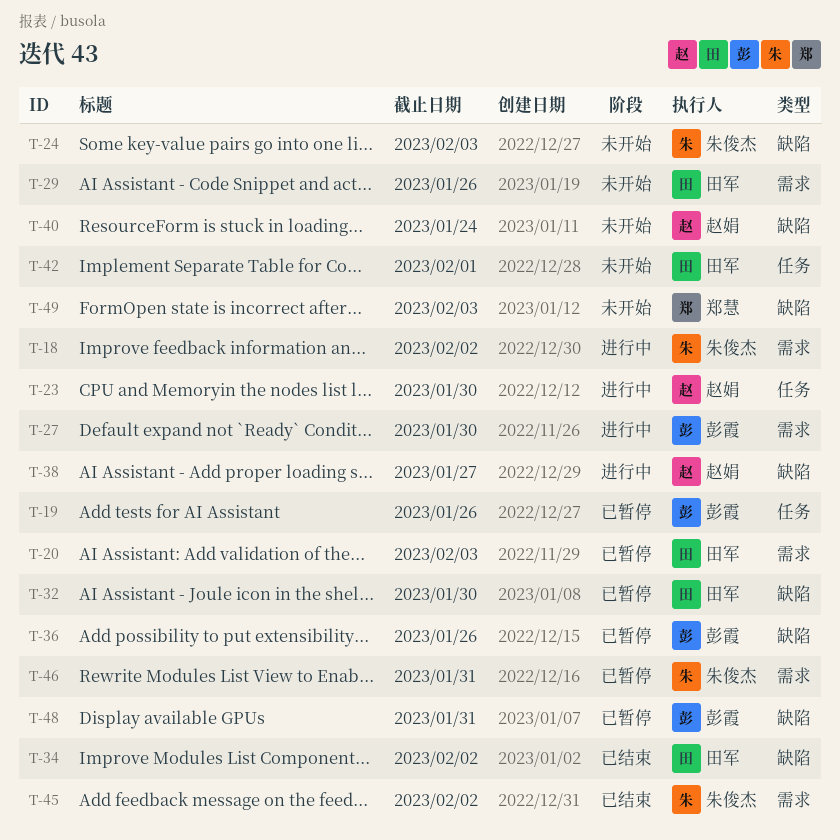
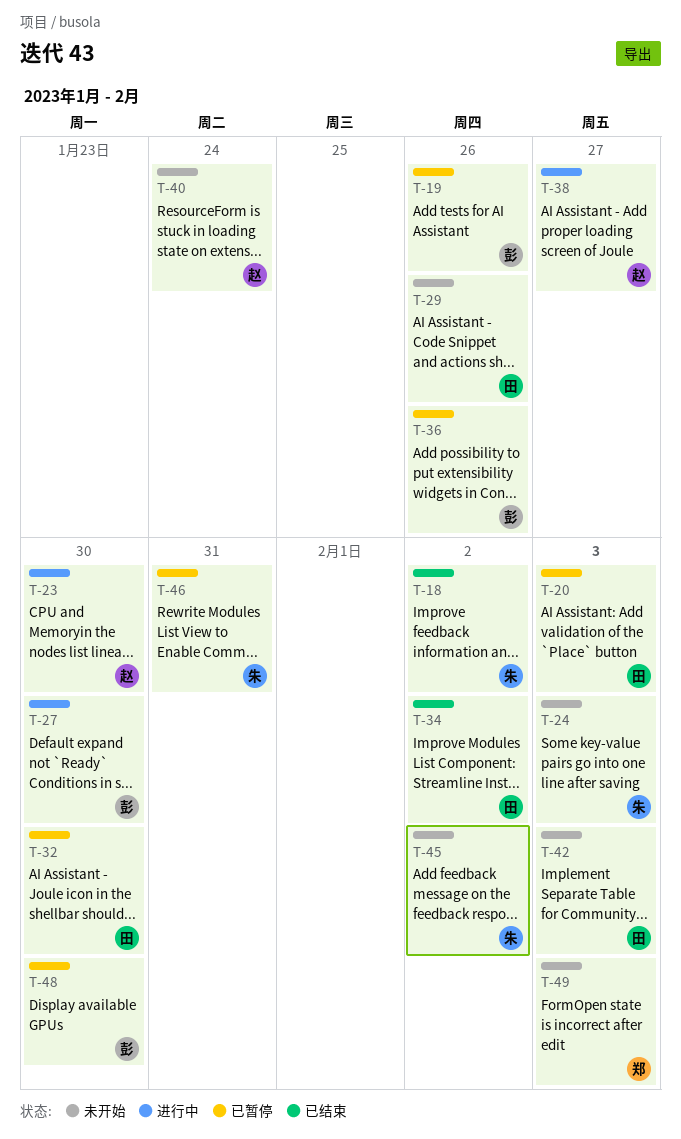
T-18, status: 进行中 -> 已结束
T-42, due: Feb 1 -> Feb 3
T-45, status: 已结束 -> 未开始
T-48, due: Jan 31 -> Jan 30

